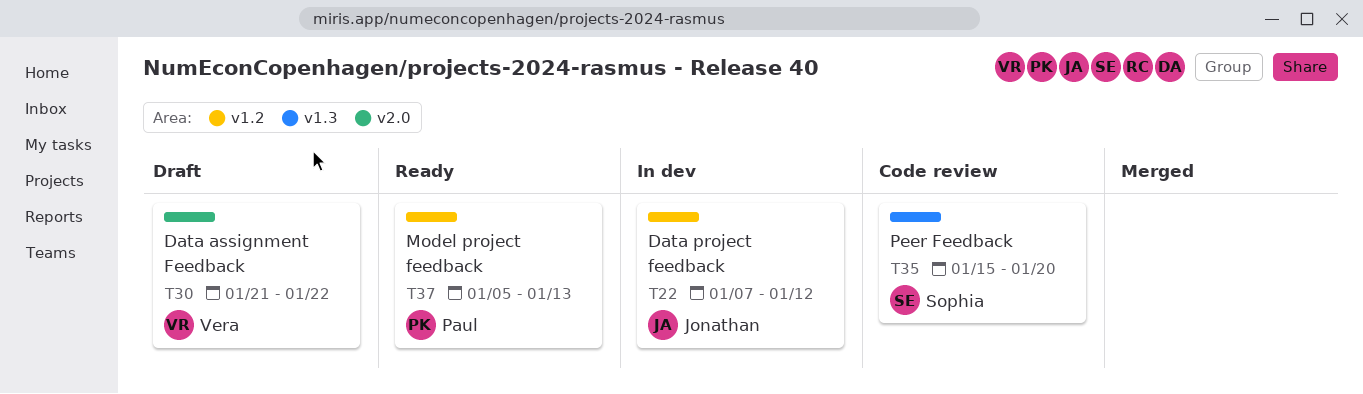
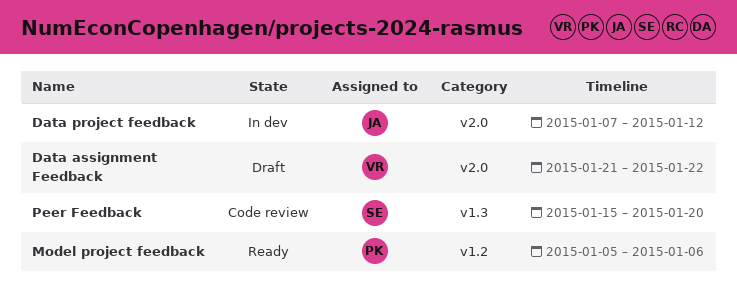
Data project feedback, label: v1.2 -> v2.0
Model project feedback, due: Jan 13 -> Jan 6

